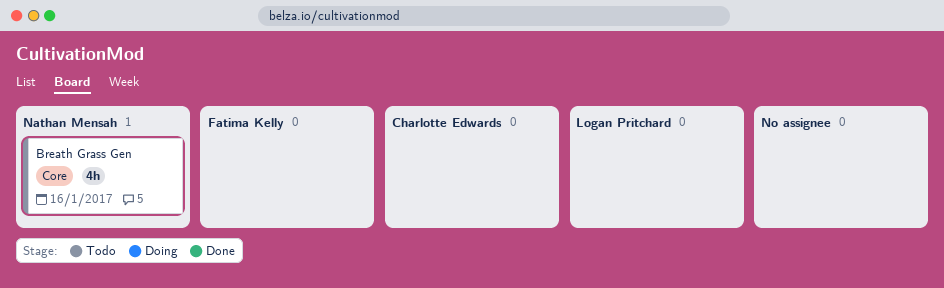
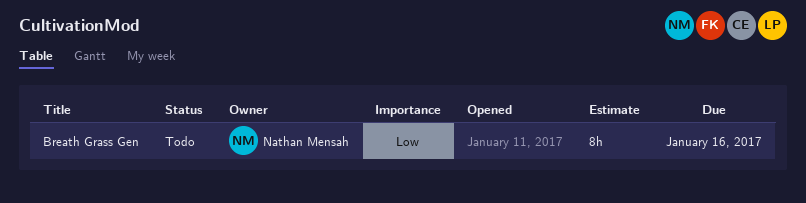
Breath Grass Gen, estimate: 4h -> 8h

